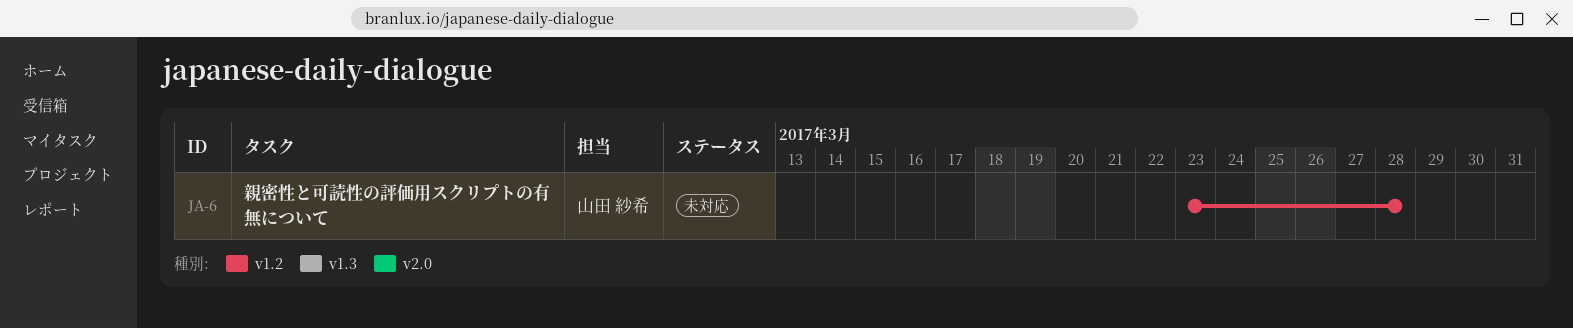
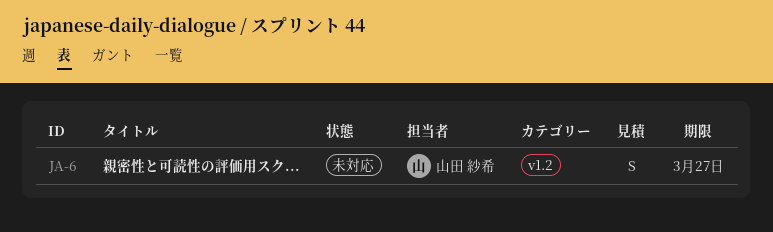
JA-6, due: Mar 28 -> Mar 27

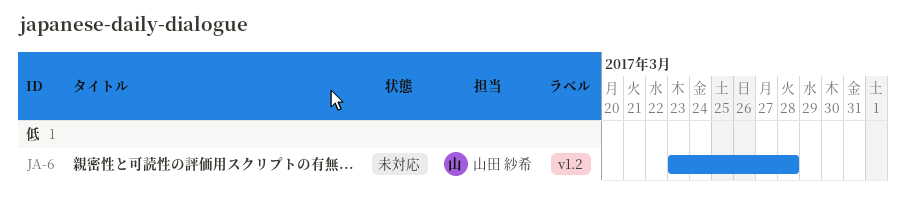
JA-6, due: Mar 27 -> Mar 28

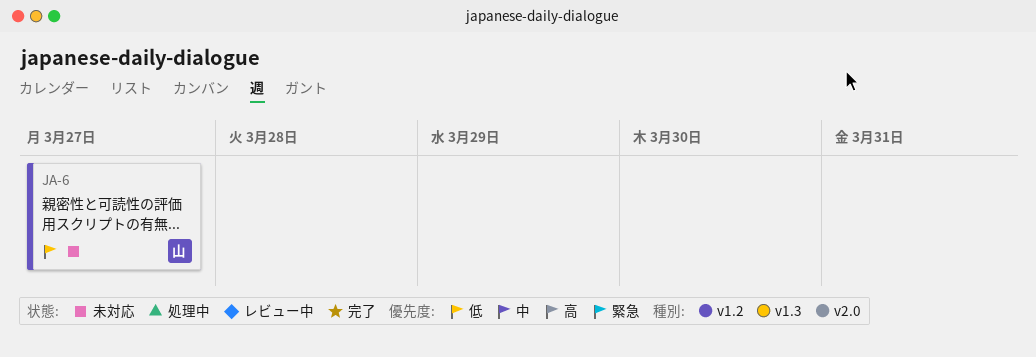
JA-6, due: Mar 28 -> Mar 27

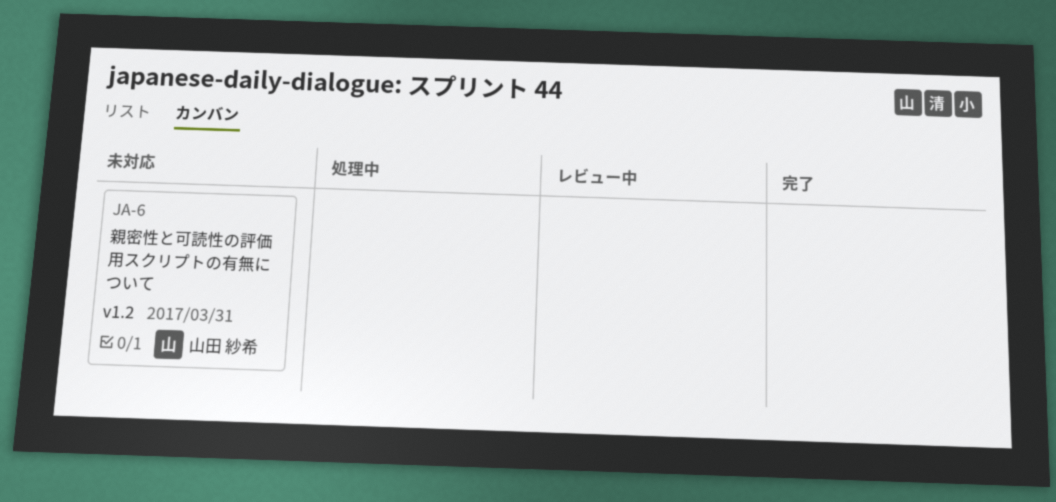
JA-6, due: Mar 27 -> Mar 31

